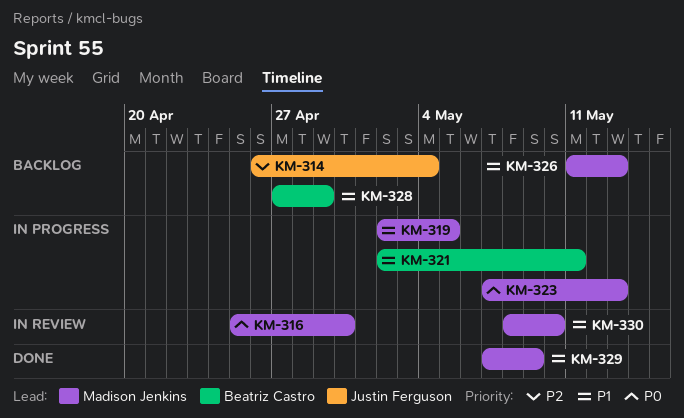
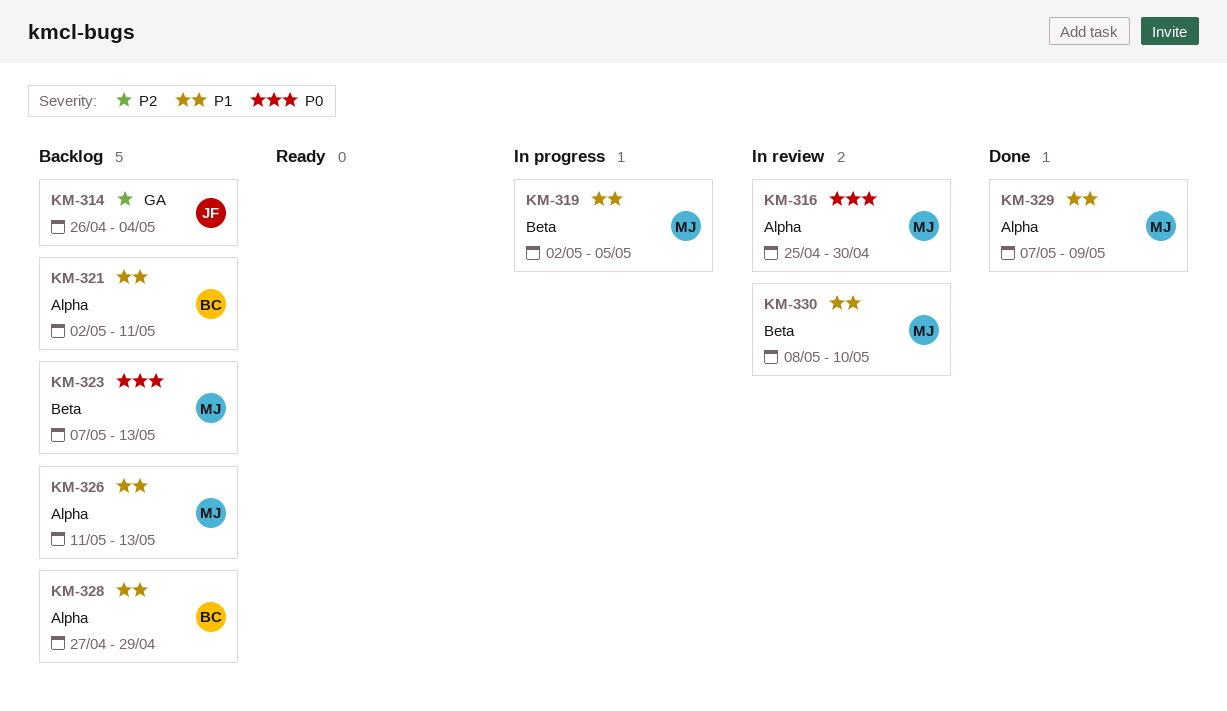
KM-321, status: In progress -> Backlog
KM-323, status: In progress -> Backlog

